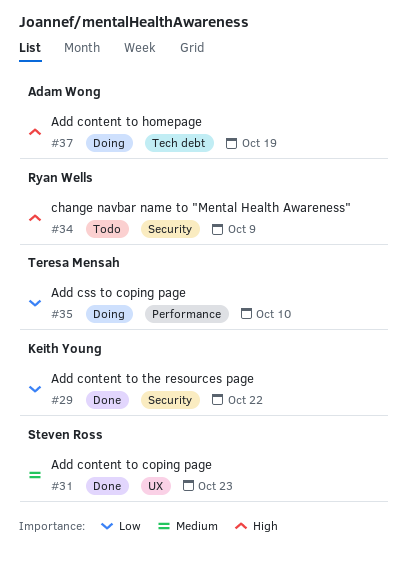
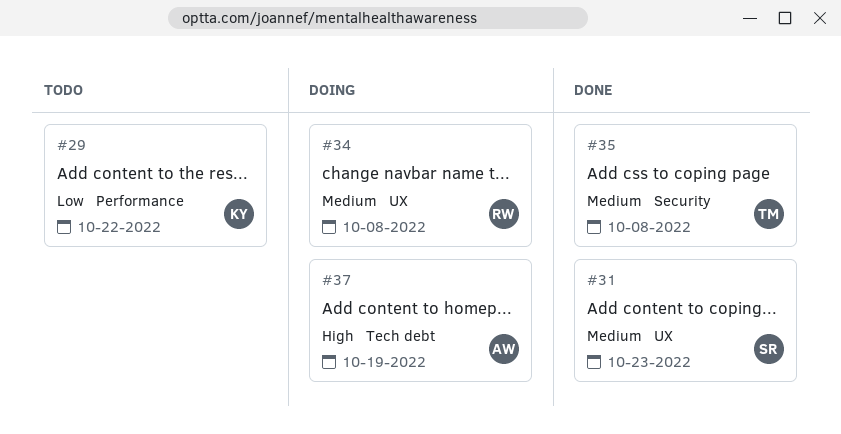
#29, status: Done -> Todo
#29, label: Security -> Performance
#34, status: Todo -> Doing
#34, priority: High -> Medium
#34, label: Security -> UX
#34, due: Oct 9 -> Oct 8
#35, status: Doing -> Done
#35, priority: Low -> Medium
#35, label: Performance -> Security
#35, due: Oct 10 -> Oct 8

